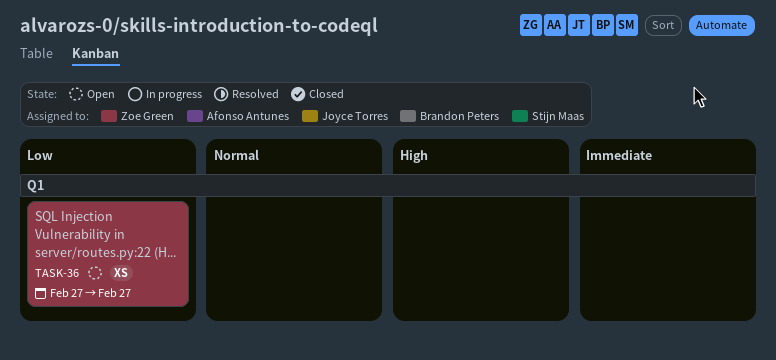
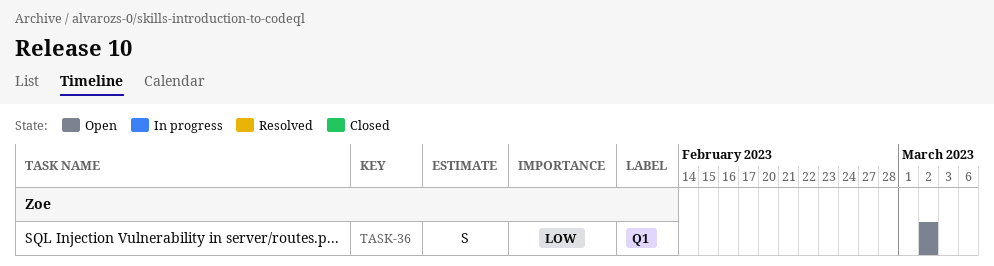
TASK-36, estimate: XS -> S
TASK-36, start: Feb 27 -> Mar 2
TASK-36, due: Feb 27 -> Mar 2

